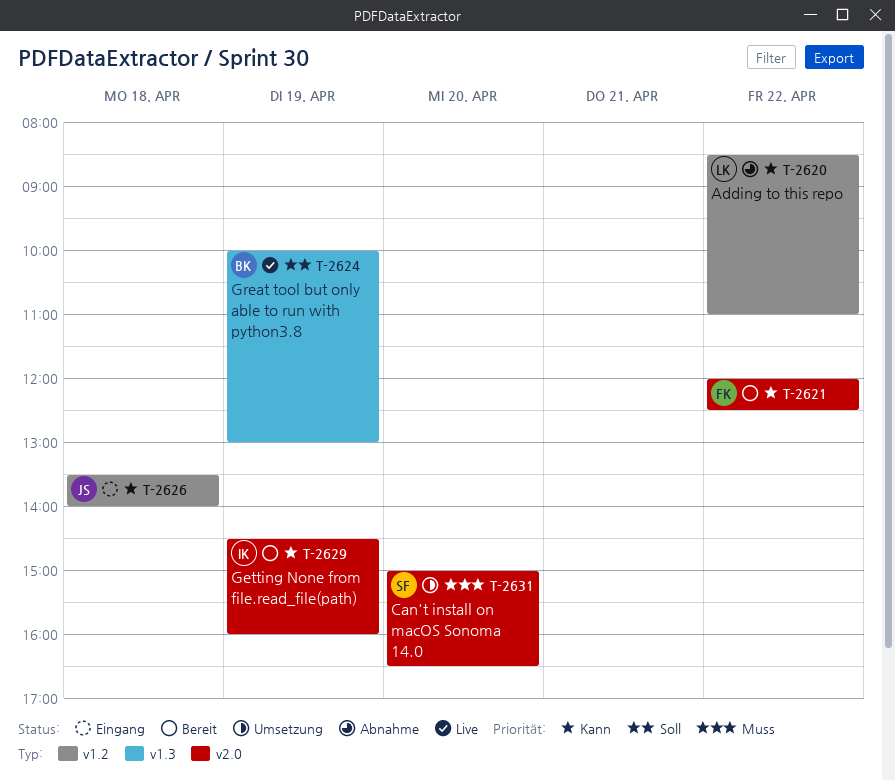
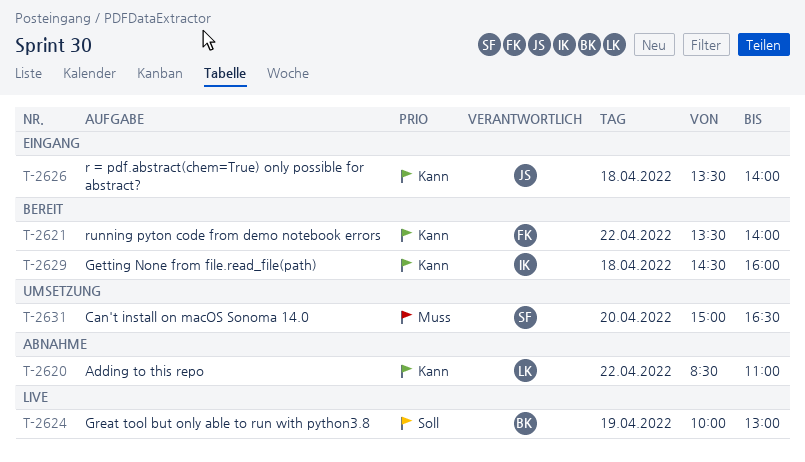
T-2621, begins: 12:00 -> 13:30
T-2621, ends: 12:30 -> 14:00
T-2629, day: Apr 19 -> Apr 18

